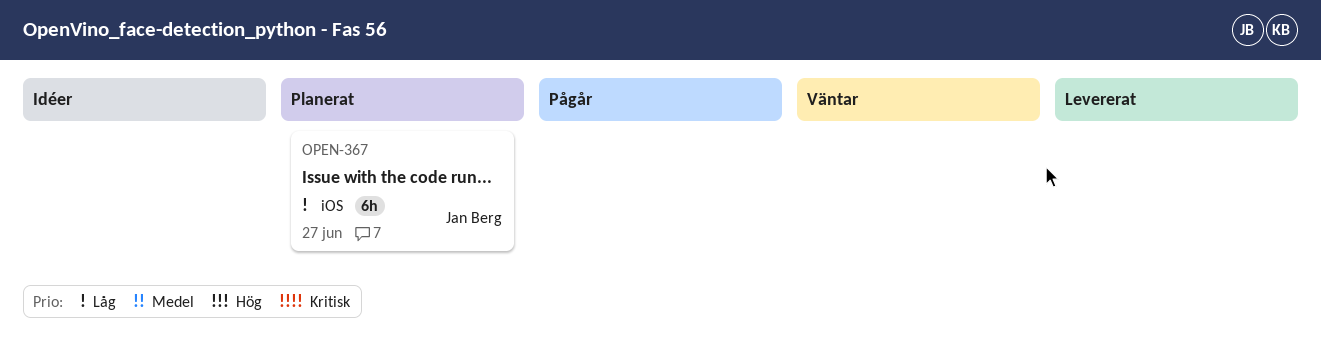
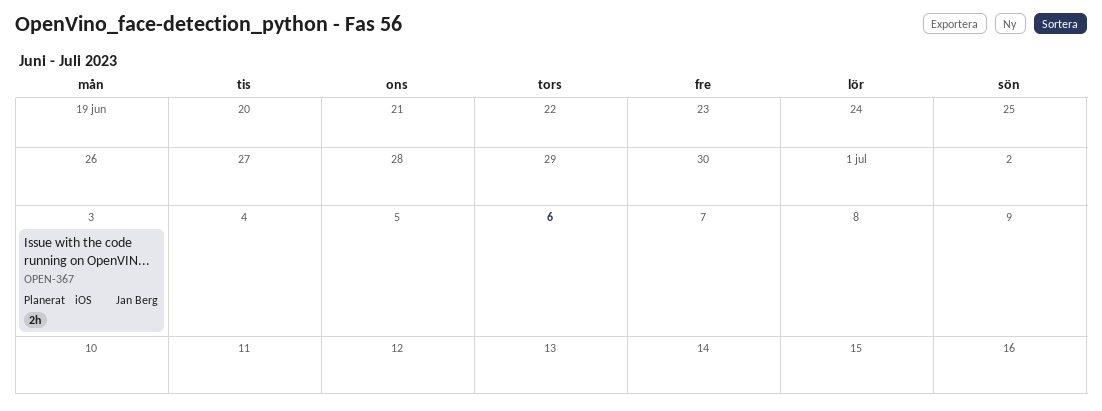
OPEN-367, estimate: 6h -> 2h
OPEN-367, due: Jun 27 -> Jul 3

